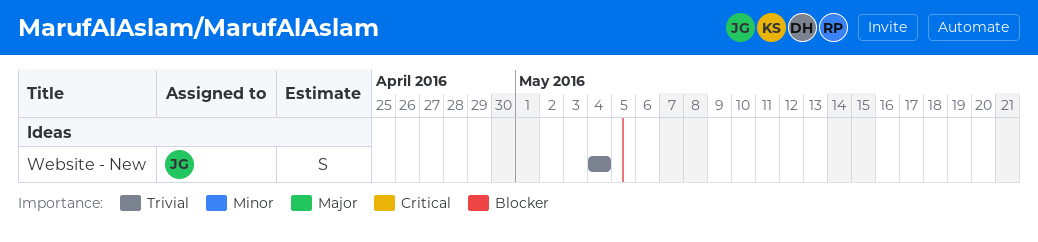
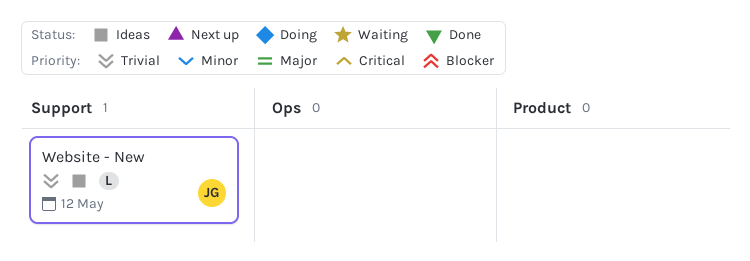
Website - New, estimate: S -> L
Website - New, due: May 4 -> May 12

